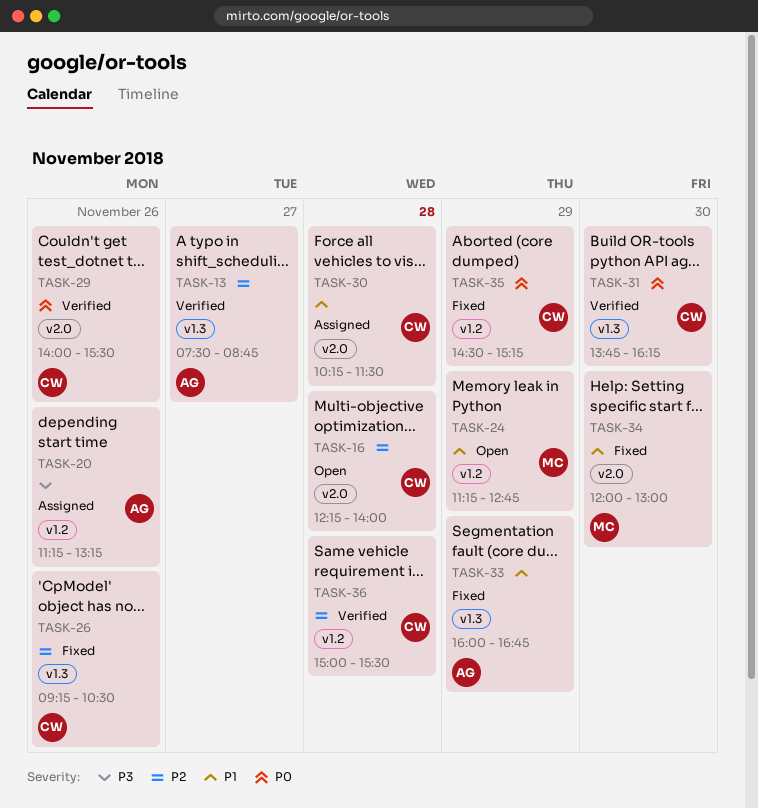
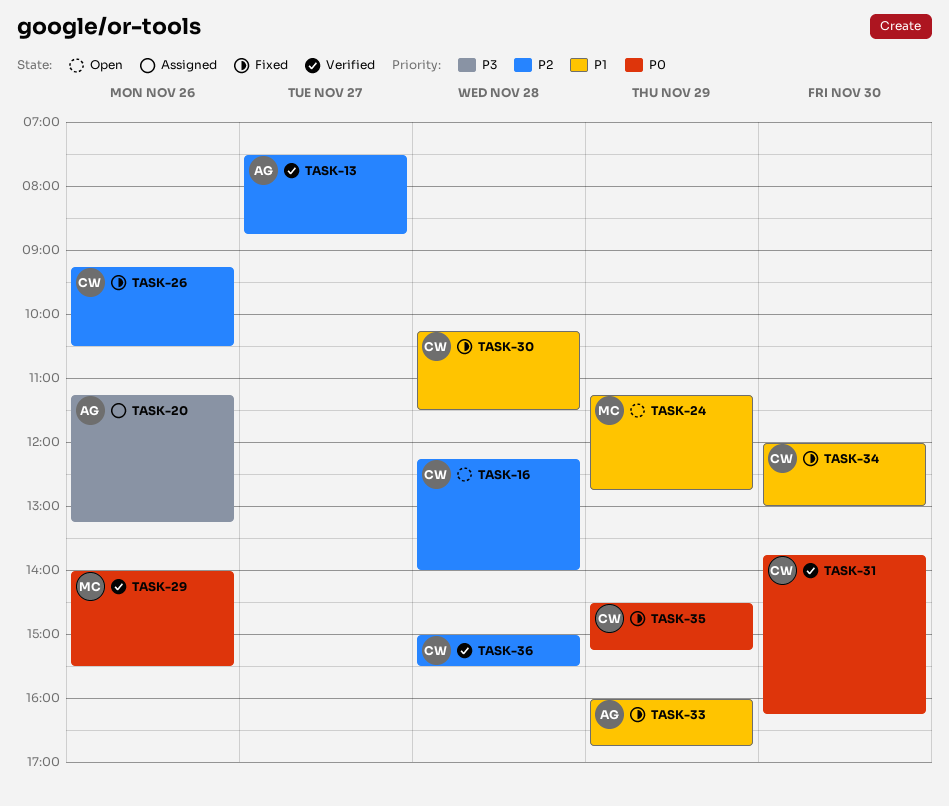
TASK-29, owner: CW -> MC
TASK-30, status: Assigned -> Fixed
TASK-34, owner: MC -> CW

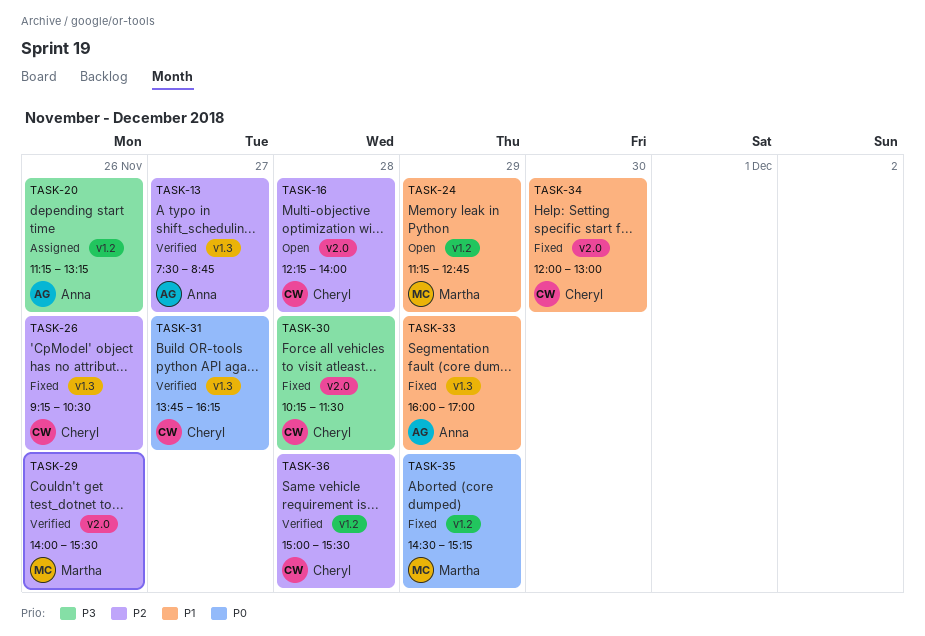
TASK-29, priority: P0 -> P2
TASK-30, priority: P1 -> P3
TASK-31, day: Nov 30 -> Nov 27
TASK-33, ends: 16:45 -> 17:00
TASK-35, owner: Cheryl -> Martha

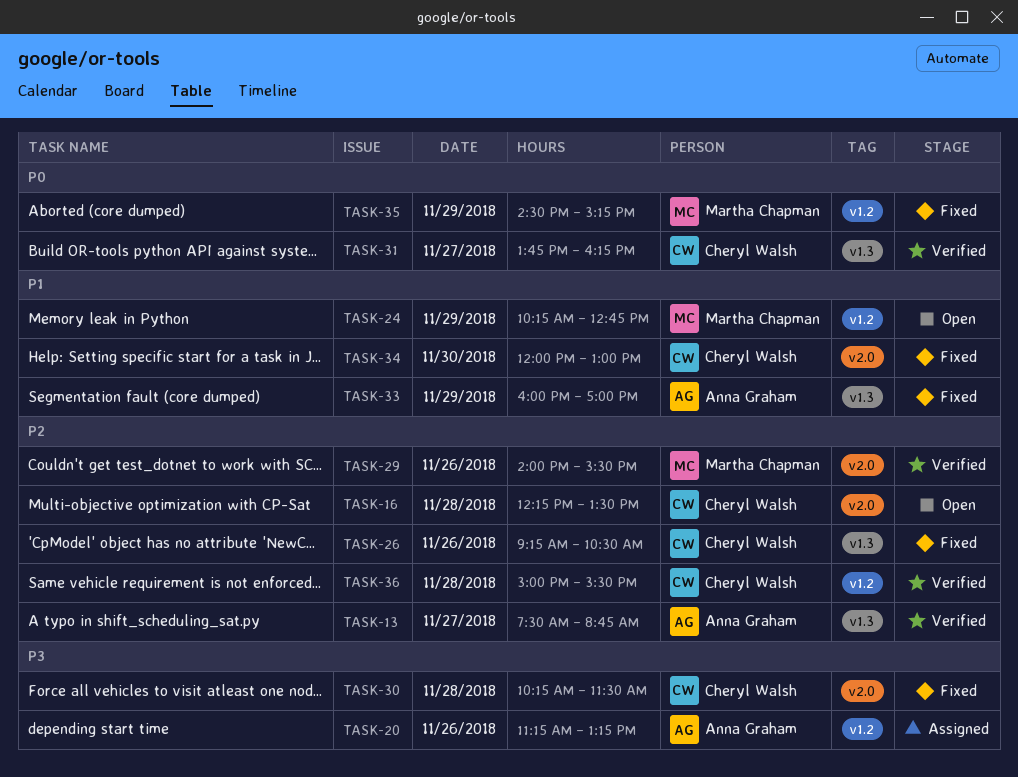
TASK-16, ends: 14:00 -> 13:30
TASK-24, begins: 11:15 -> 10:15

